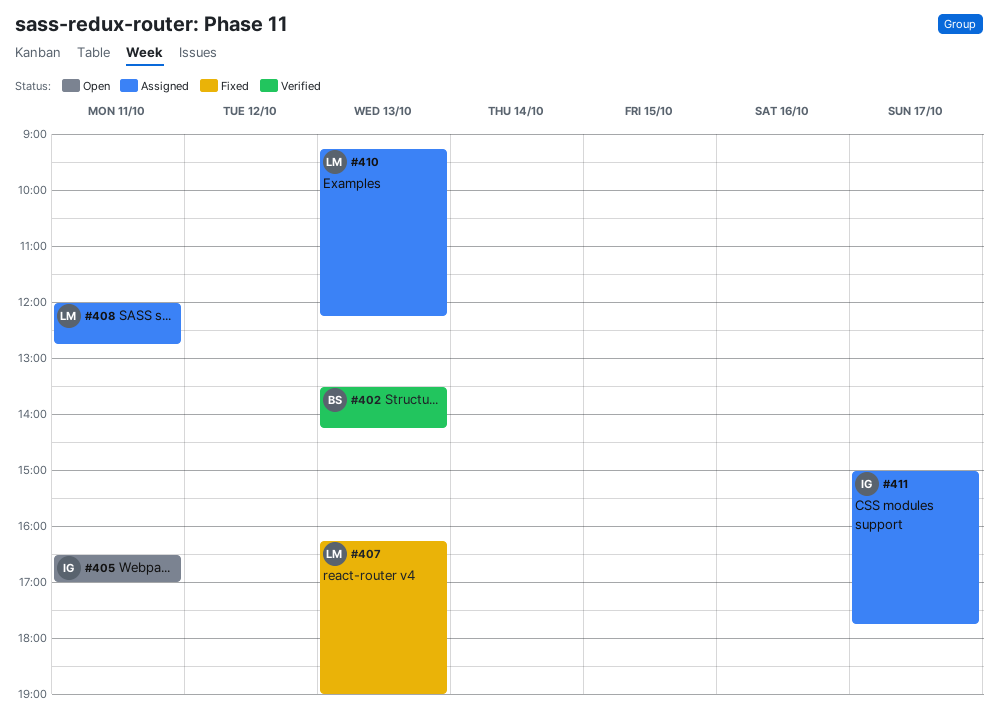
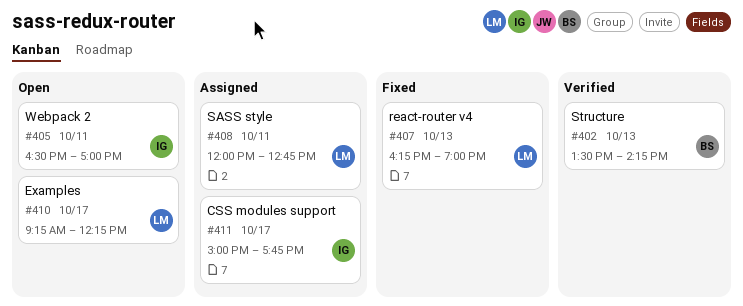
#410, status: Assigned -> Open
#410, day: Oct 13 -> Oct 17

